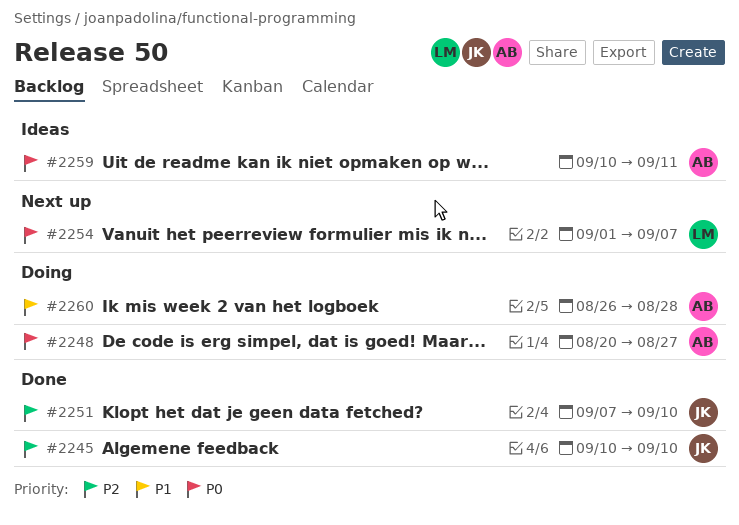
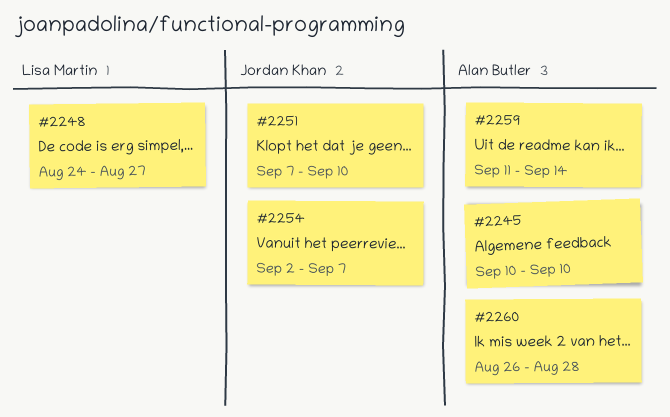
#2245, owner: Jordan Khan -> Alan Butler
#2248, owner: Alan Butler -> Lisa Martin
#2248, start: Aug 20 -> Aug 24
#2254, owner: Lisa Martin -> Jordan Khan
#2254, start: Sep 1 -> Sep 2
#2259, start: Sep 10 -> Sep 11
#2259, due: Sep 11 -> Sep 14

